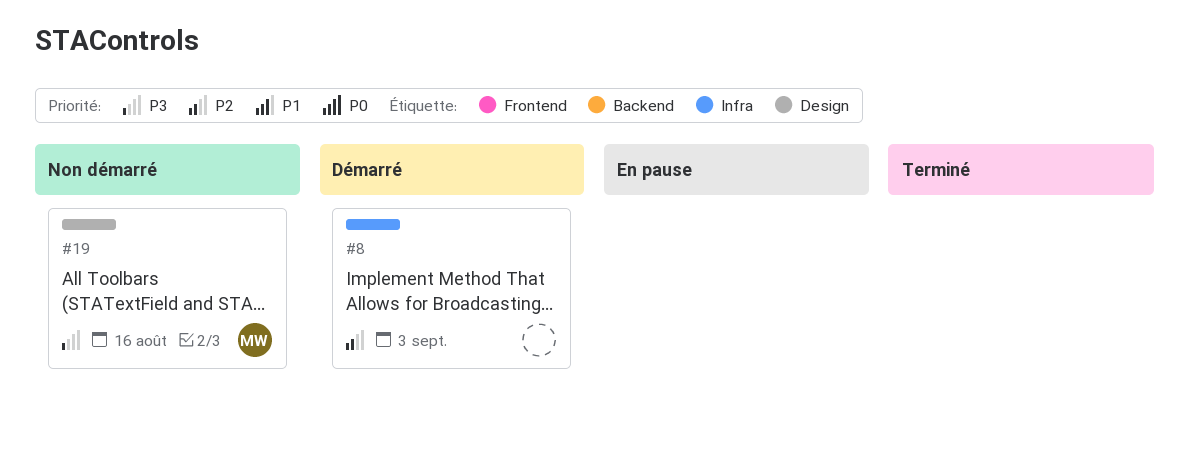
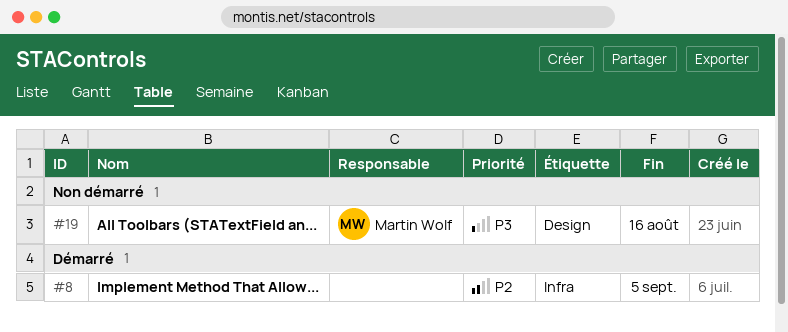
#8, due: Sep 3 -> Sep 5

